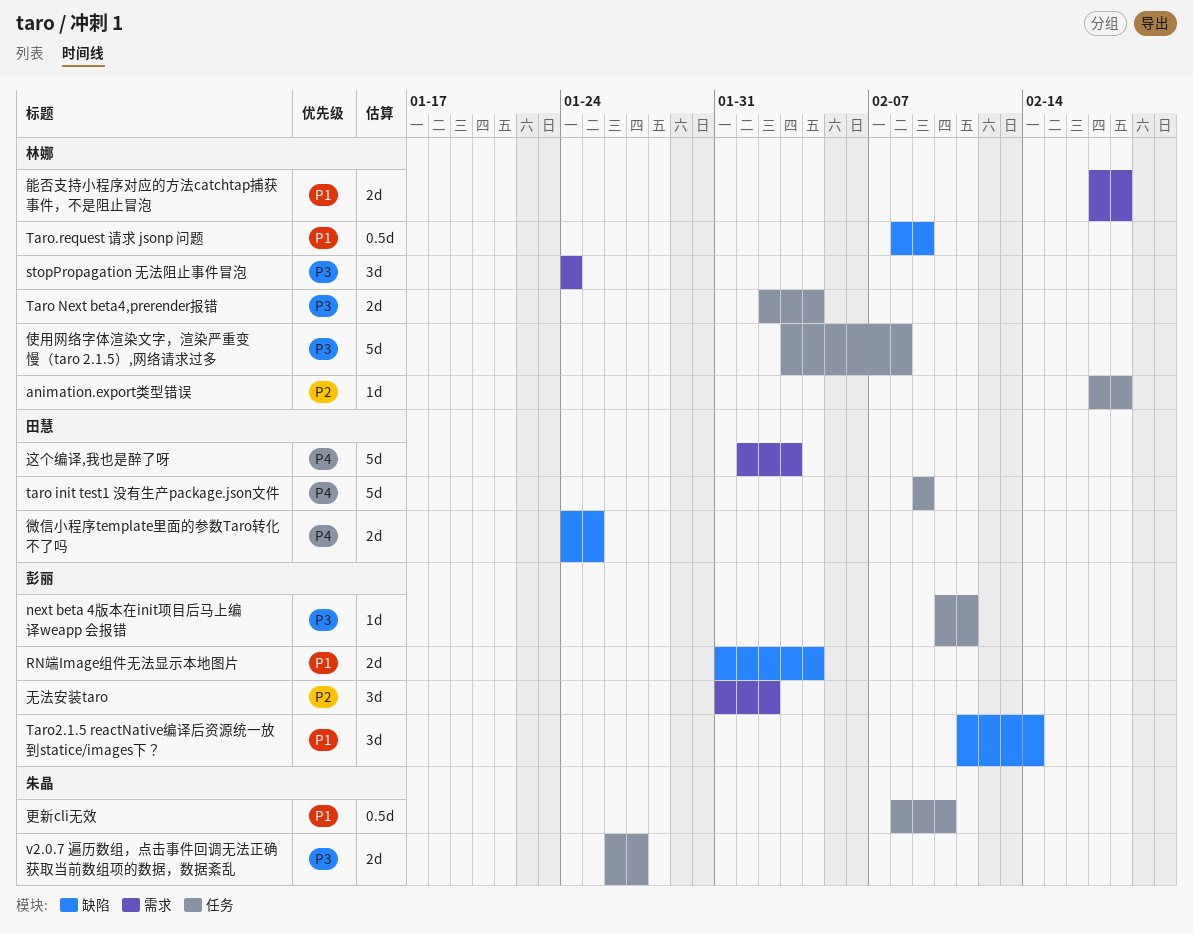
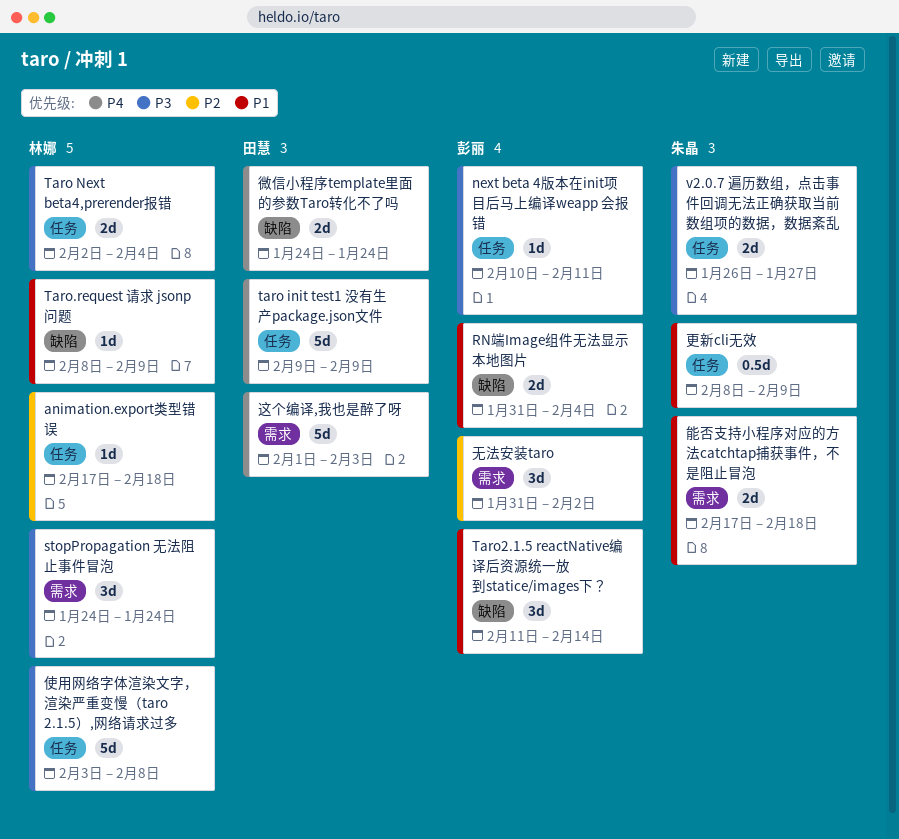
Taro.request 请求 jsonp 问题, estimate: 0.5d -> 1d
微信小程序template里面的参数Taro转化不了吗, due: Jan 25 -> Jan 24
更新cli无效, due: Feb 10 -> Feb 9
能否支持小程序对应的方法catchtap捕获事件，不是阻止冒泡, owner: 林娜 -> 朱晶

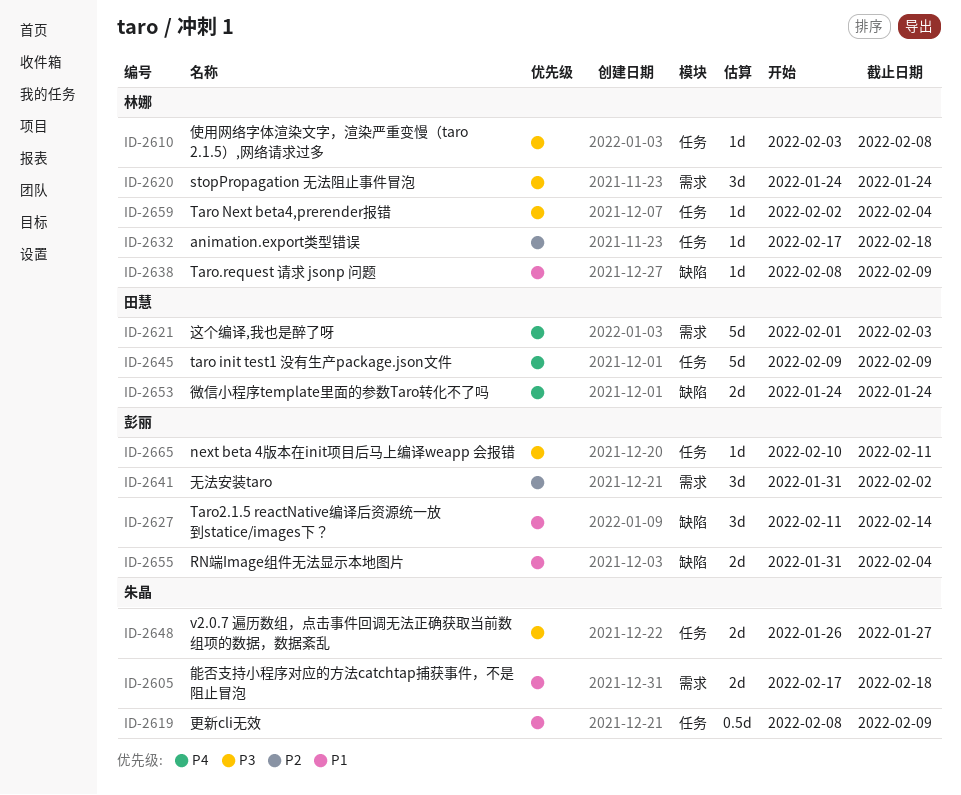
Taro Next beta4,prerender报错, estimate: 2d -> 1d
使用网络字体渲染文字，渲染严重变慢（taro 2.1.5）,网络请求过多, estimate: 5d -> 1d

